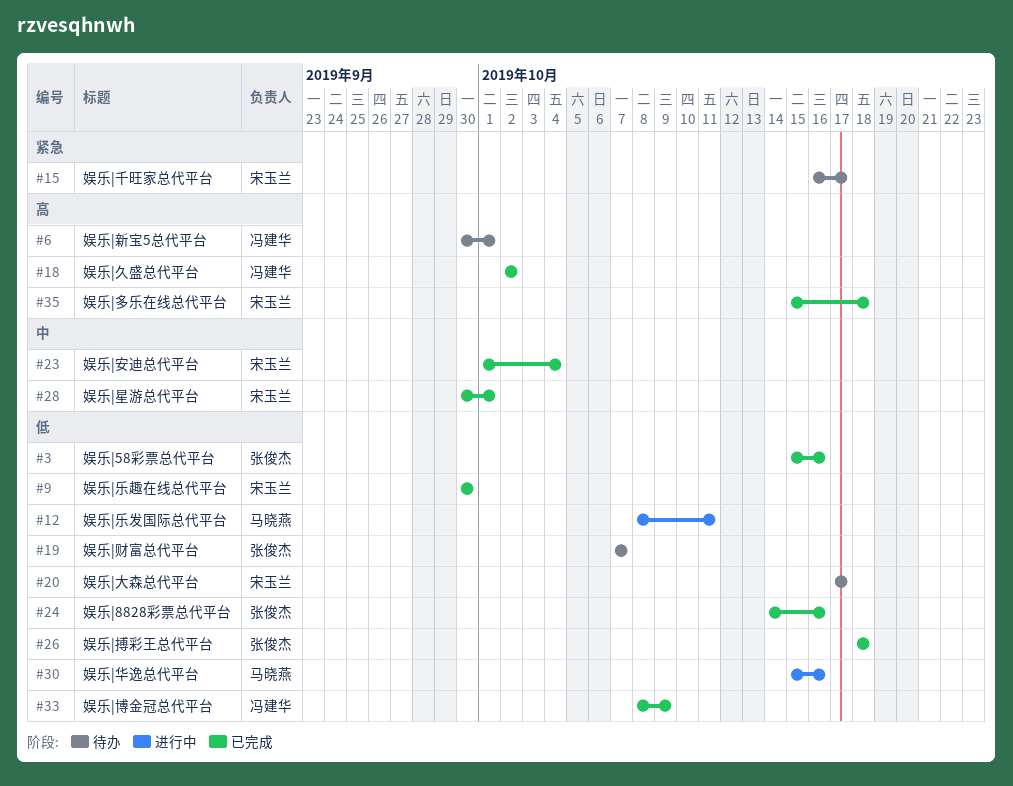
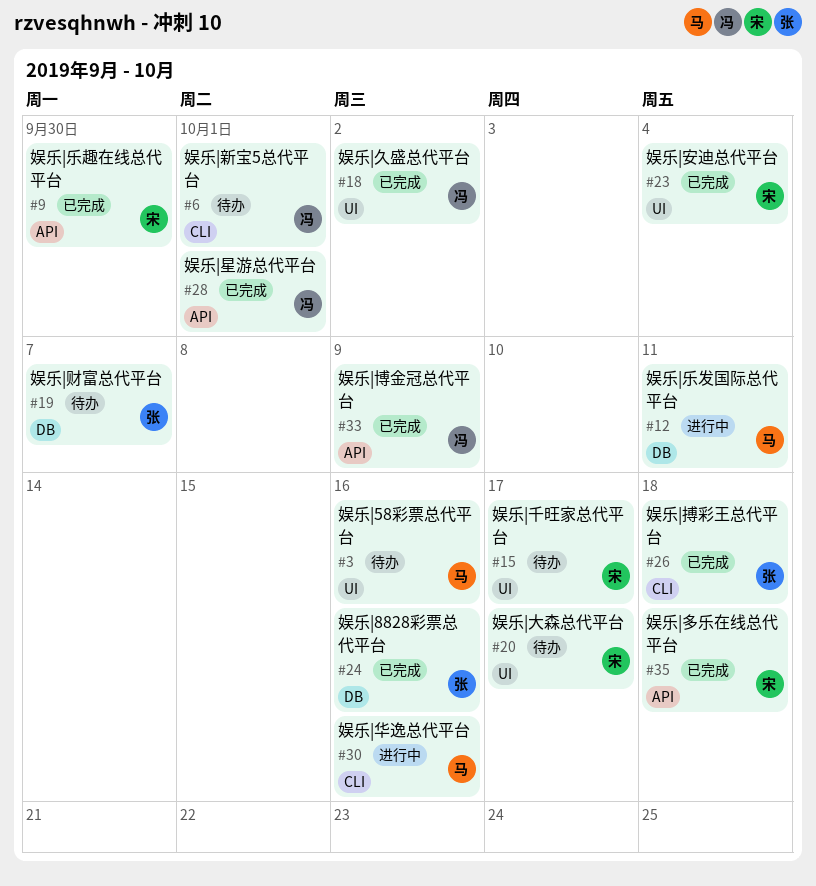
#3, status: 已完成 -> 待办
#3, owner: 张俊杰 -> 马晓燕
#28, owner: 宋玉兰 -> 冯建华

